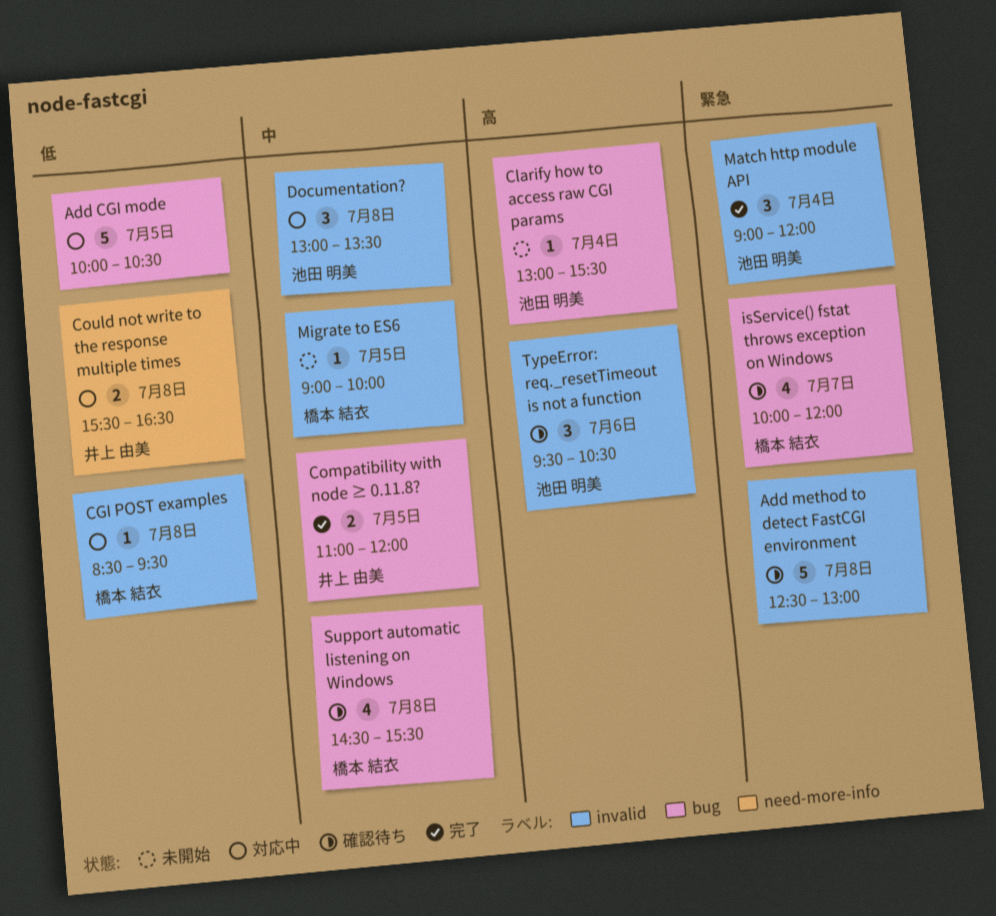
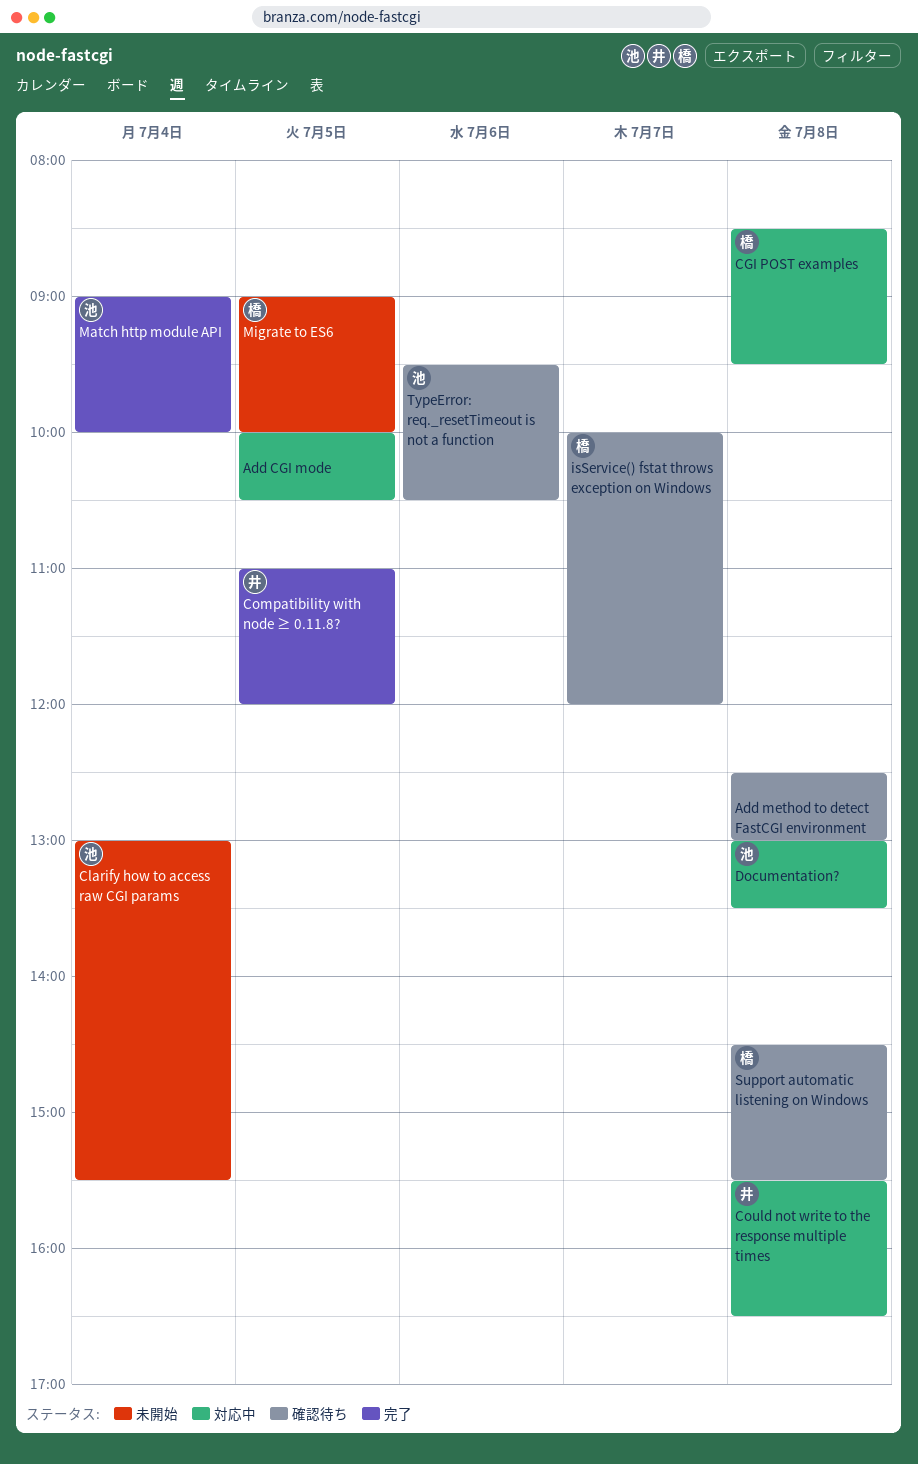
Match http module API, ends: 12:00 -> 10:00

